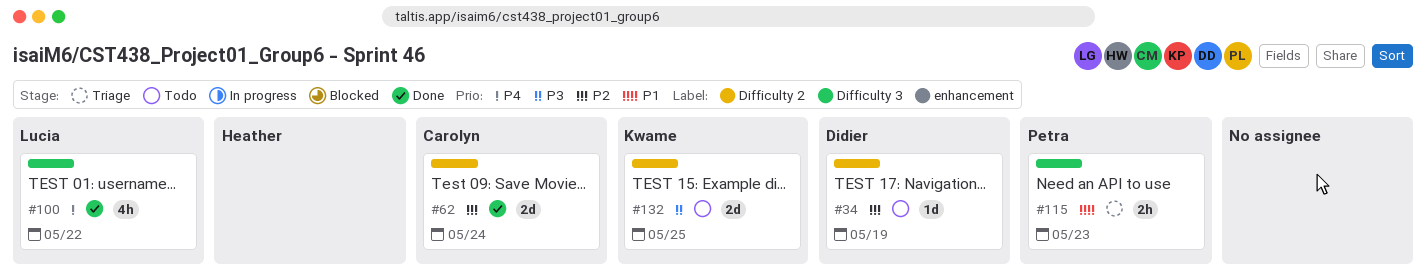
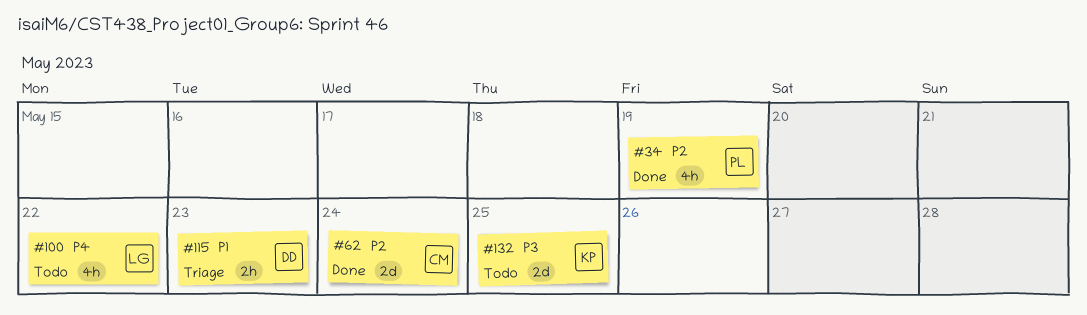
#34, status: Todo -> Done
#34, owner: Didier -> Petra
#34, estimate: 1d -> 4h
#100, status: Done -> Todo
#115, owner: Petra -> Didier

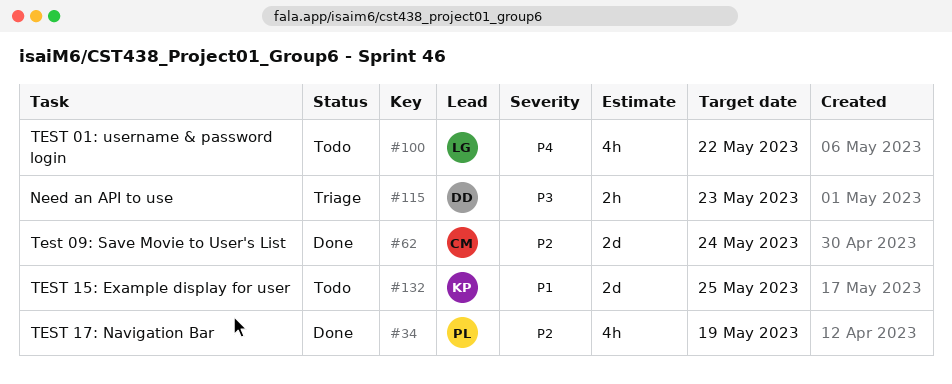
#115, priority: P1 -> P3
#132, priority: P3 -> P1

